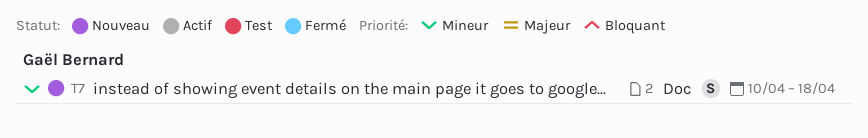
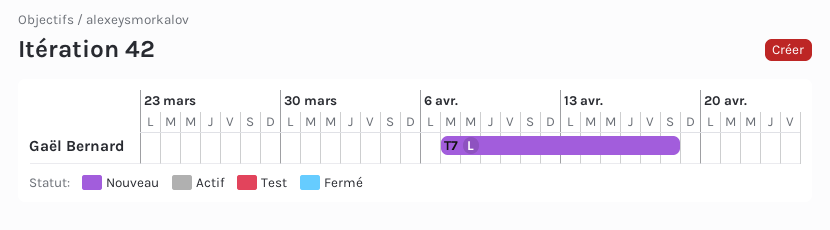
T7, estimate: S -> L
T7, start: Apr 10 -> Apr 7

